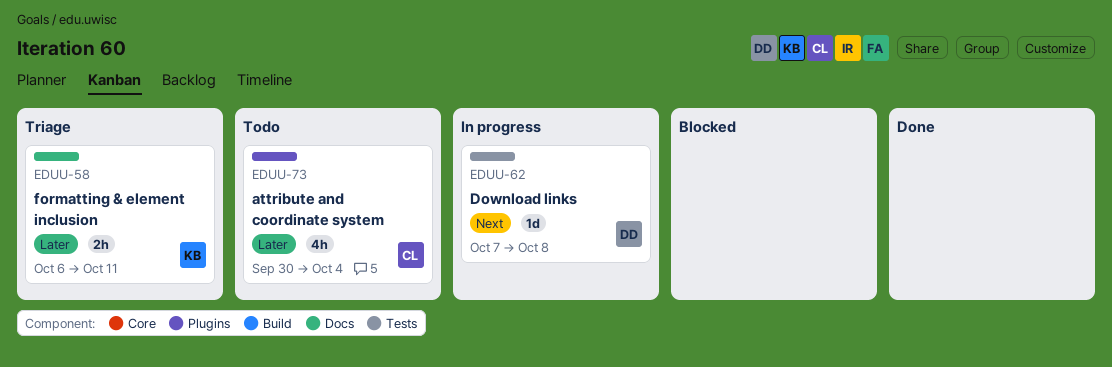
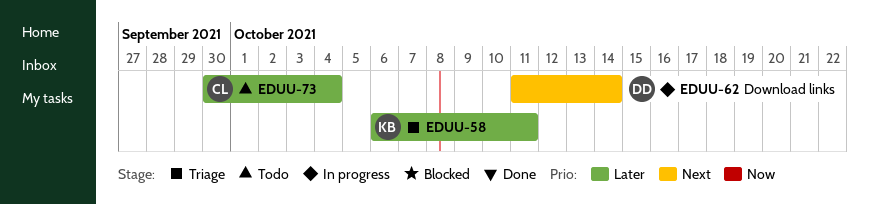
EDUU-62, start: Oct 7 -> Oct 11
EDUU-62, due: Oct 8 -> Oct 14

